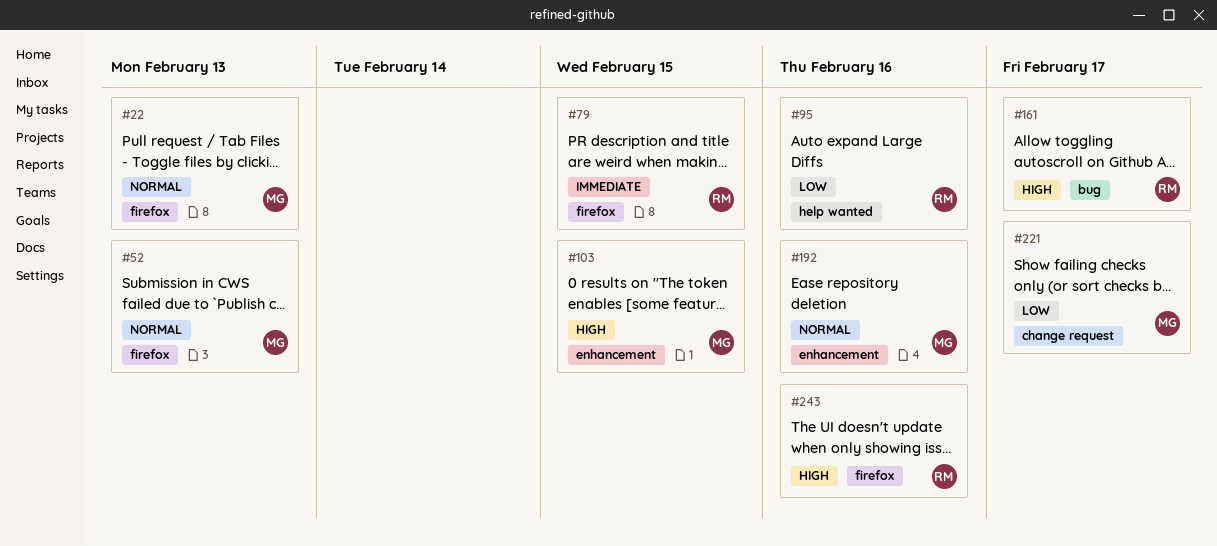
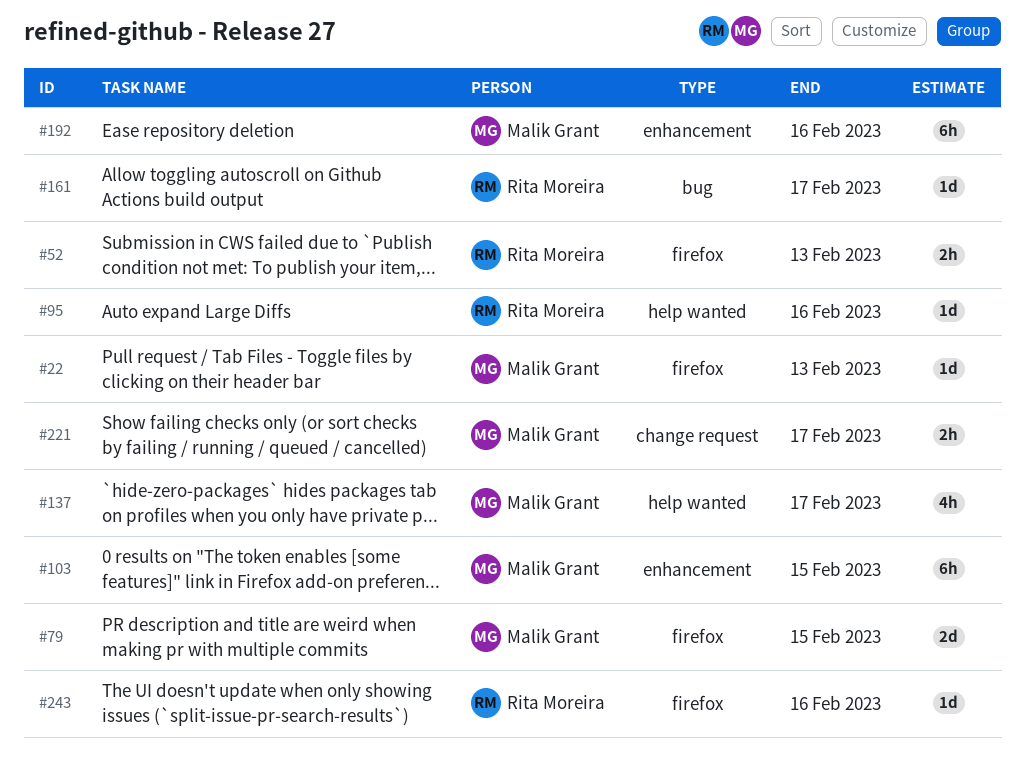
#52, owner: Malik Grant -> Rita Moreira
#79, owner: Rita Moreira -> Malik Grant
#137: none -> present

